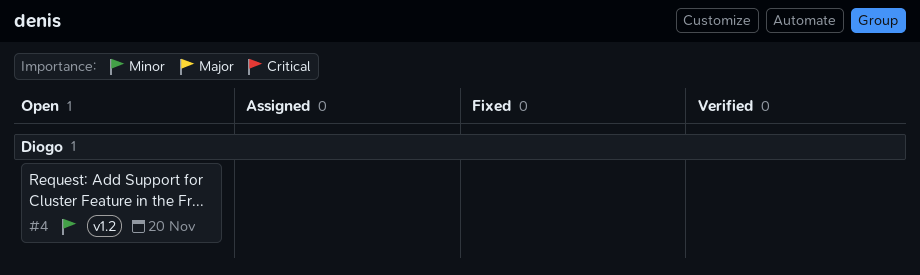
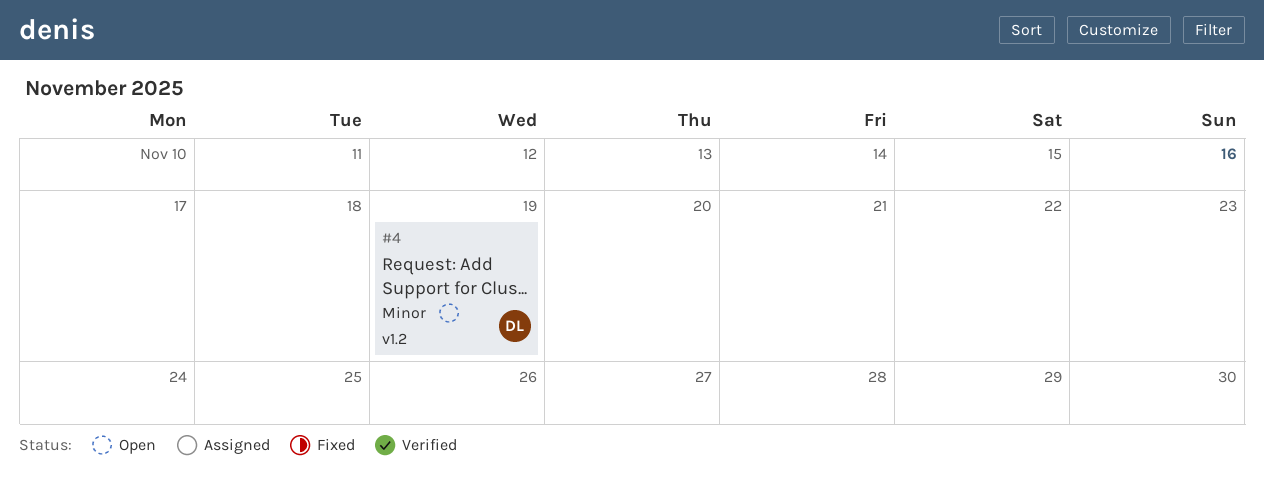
#4, due: Nov 20 -> Nov 19

